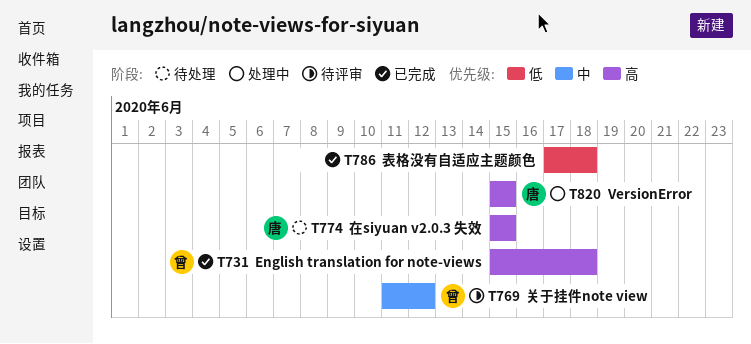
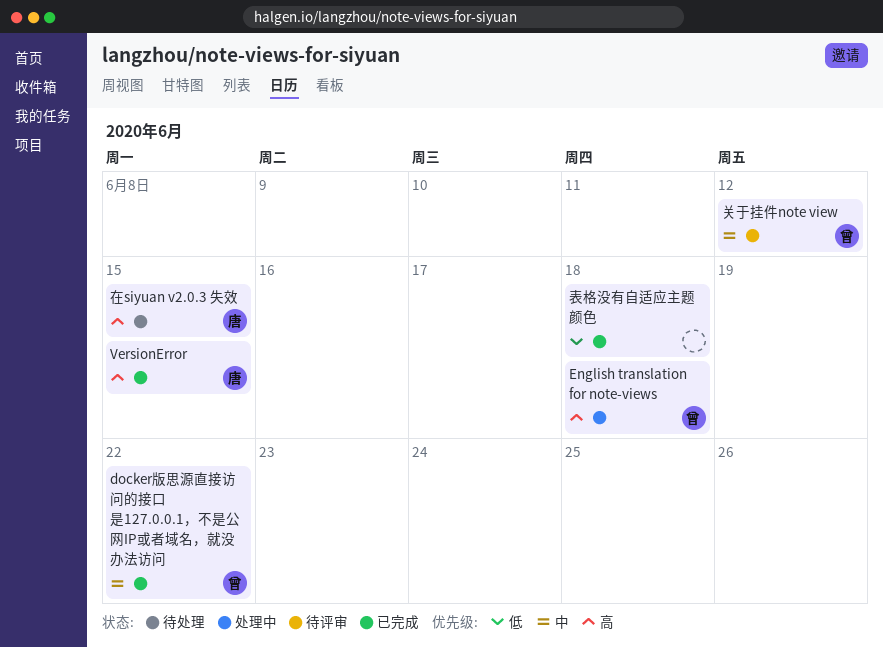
docker版思源直接访问的接口是127.0.0.1，不是公网IP或者域名，就没办法访问: none -> present
English translation for note-views, status: 已完成 -> 处理中
VersionError, status: 处理中 -> 已完成

